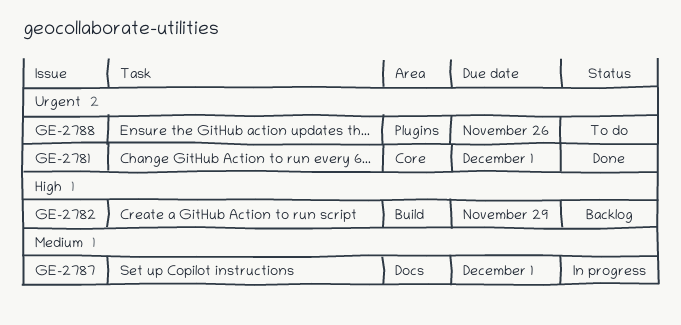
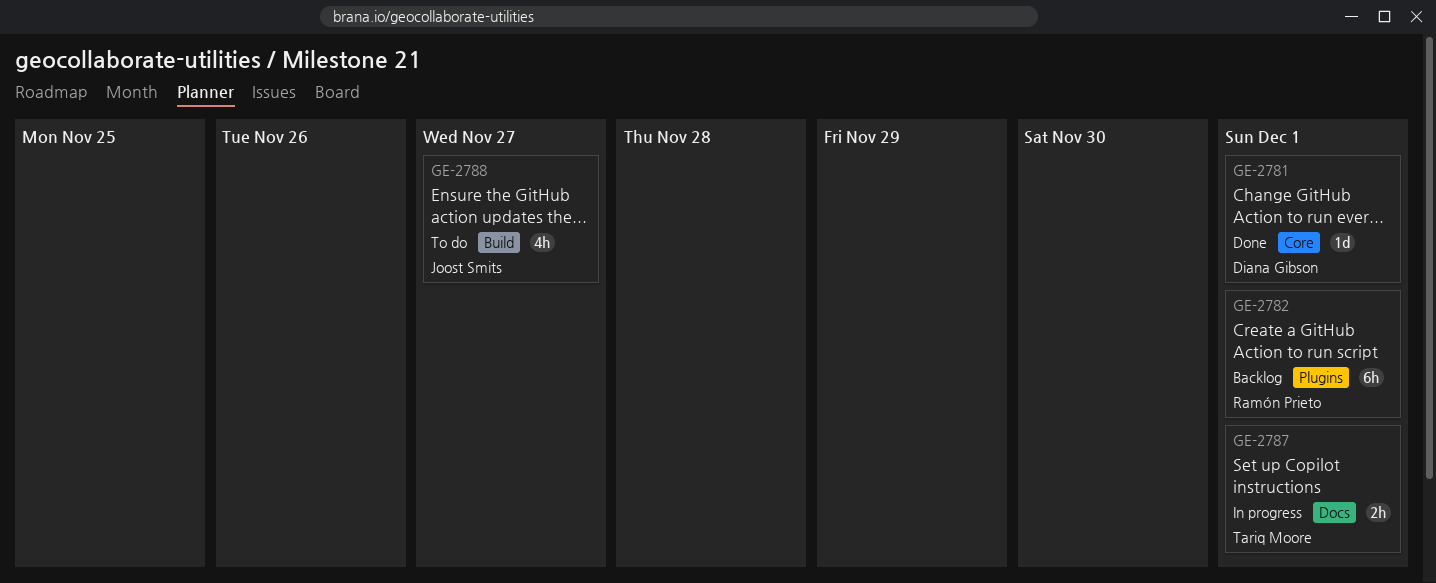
GE-2782, label: Build -> Plugins
GE-2782, due: Nov 29 -> Dec 1
GE-2788, label: Plugins -> Build
GE-2788, due: Nov 26 -> Nov 27

